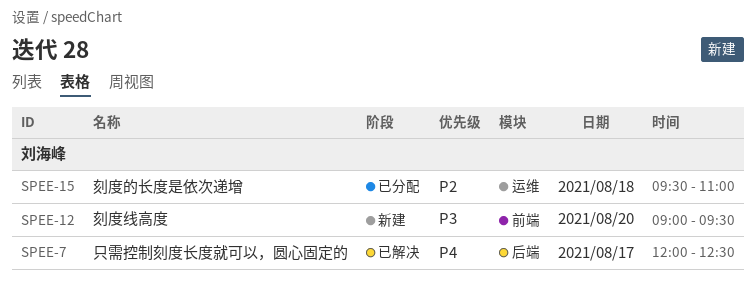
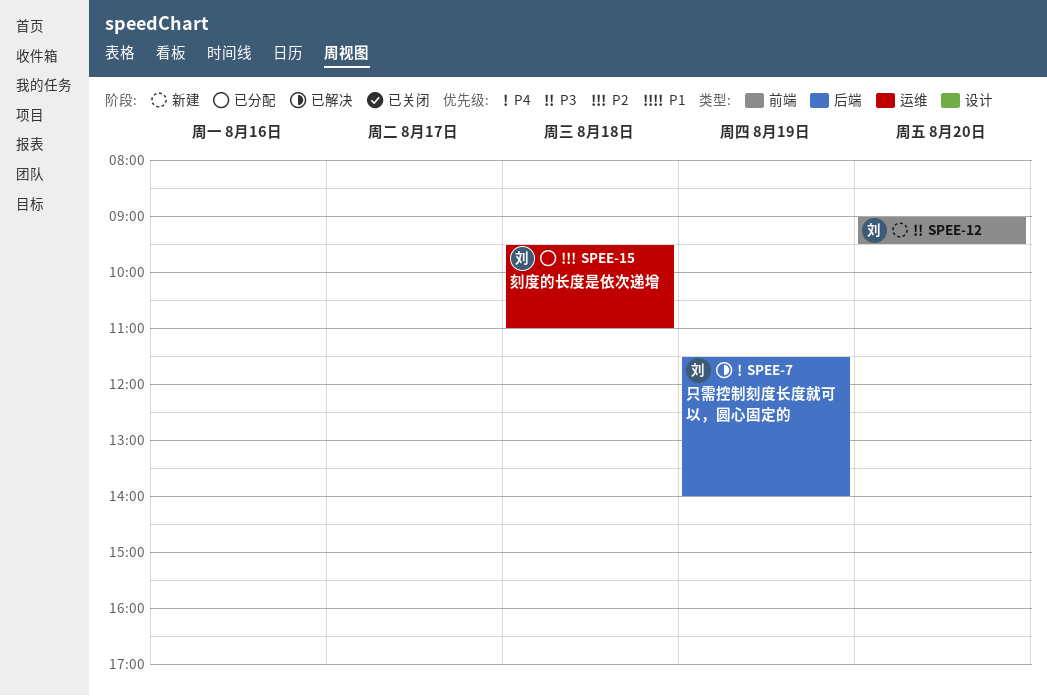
SPEE-7, day: Aug 17 -> Aug 19
SPEE-7, begins: 12:00 -> 11:30
SPEE-7, ends: 12:30 -> 14:00

